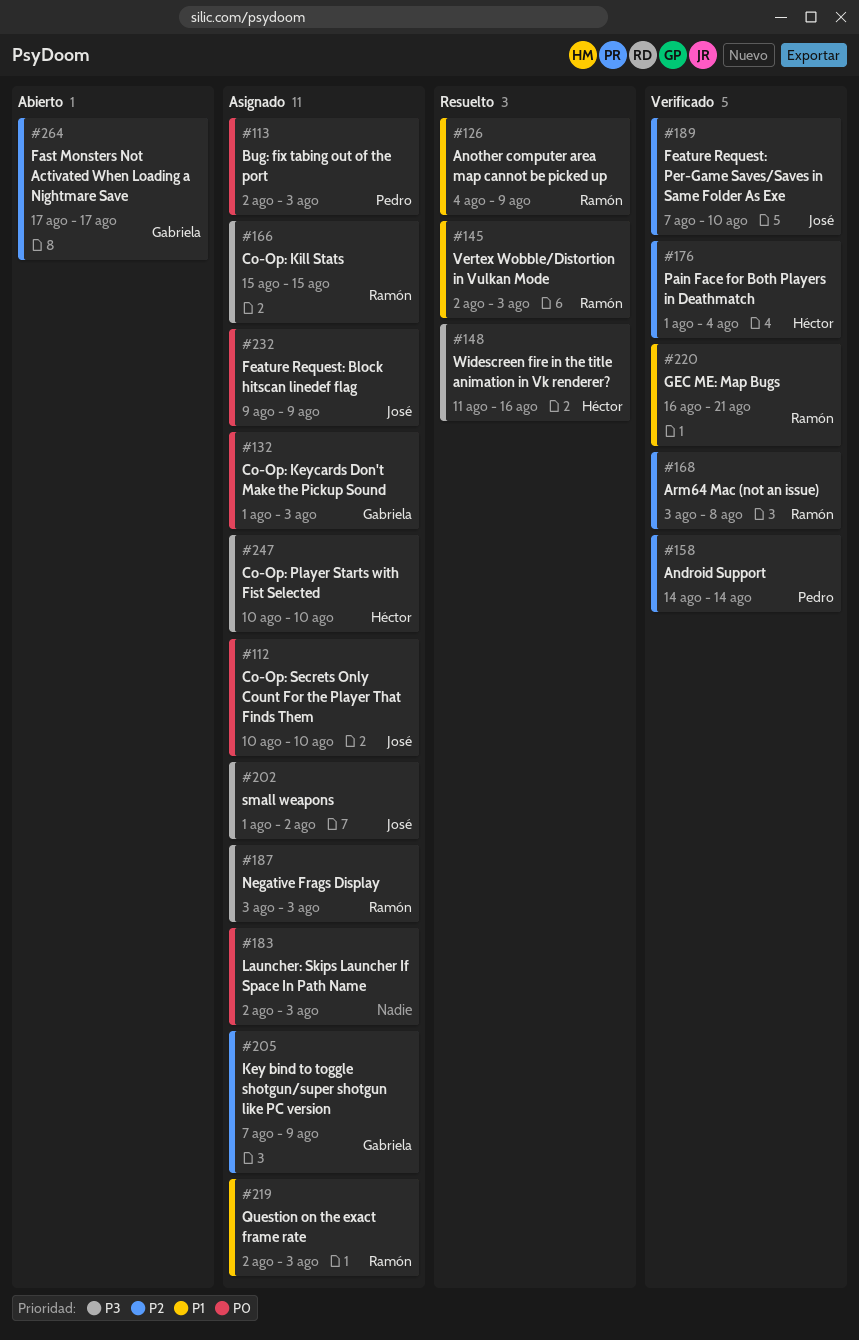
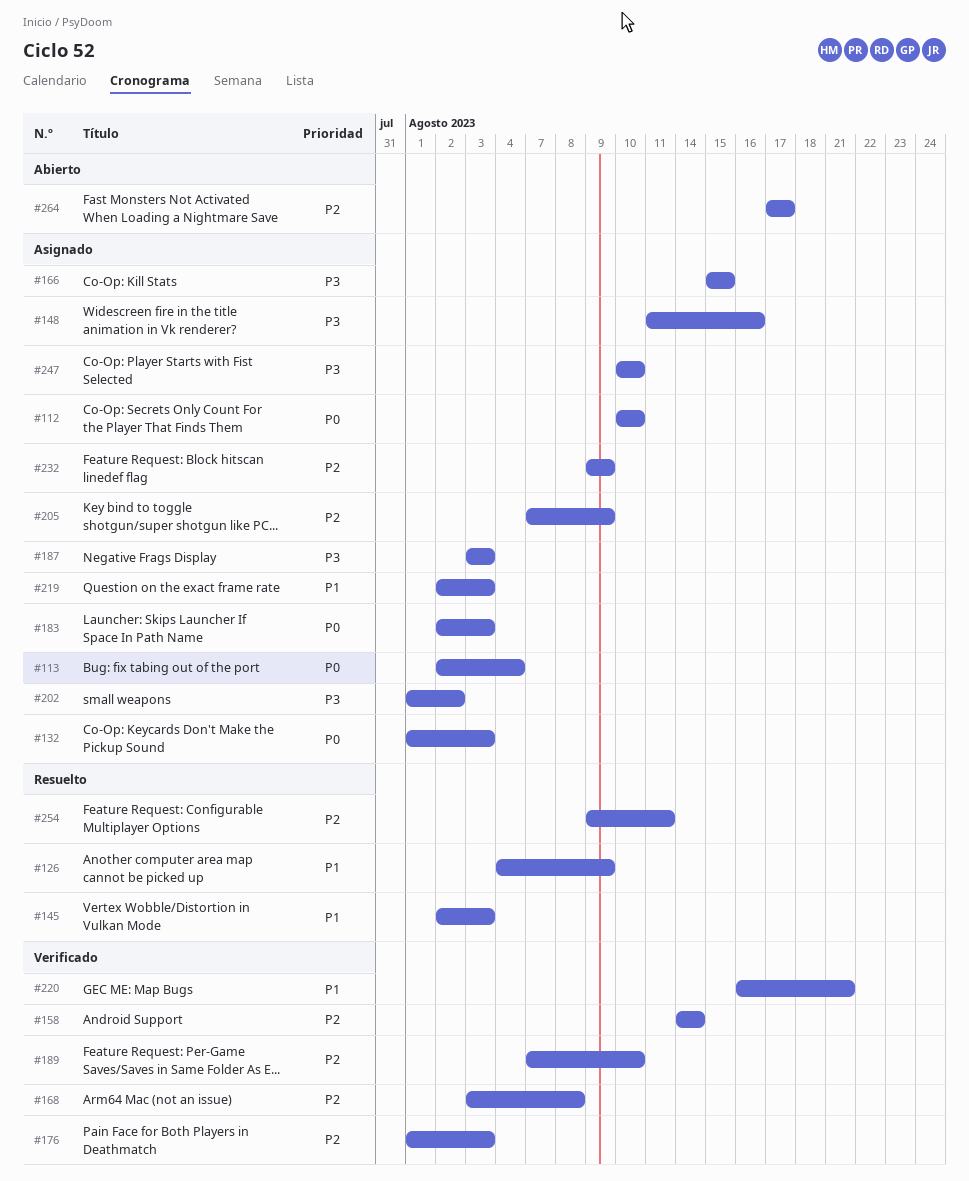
#113, due: Aug 3 -> Aug 4
#148, status: Resuelto -> Asignado
#176, due: Aug 4 -> Aug 3
#232, priority: P0 -> P2
#254: none -> present

